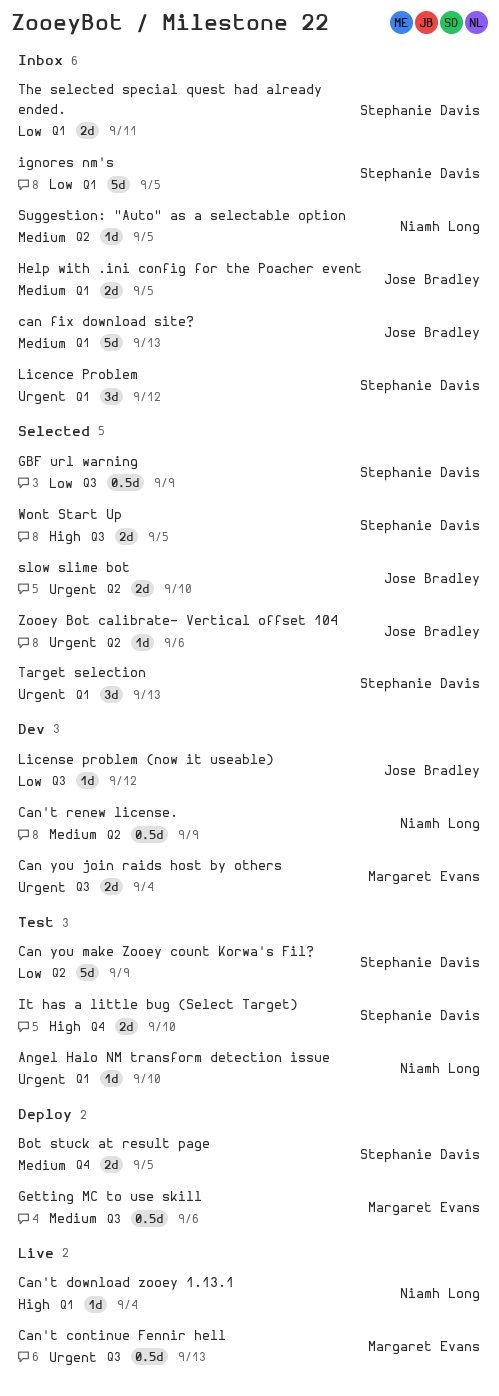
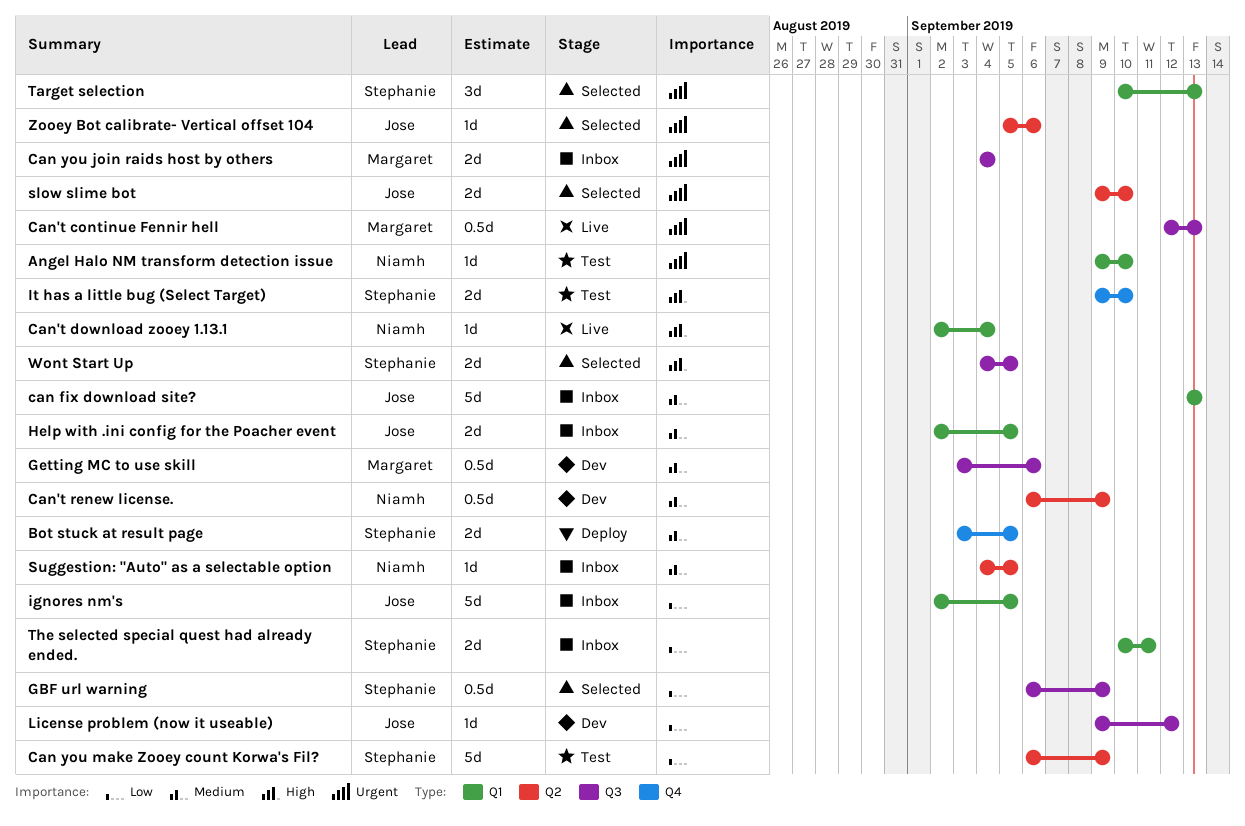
Can you join raids host by others, status: Dev -> Inbox
Getting MC to use skill, status: Deploy -> Dev
ignores nm's, owner: Stephanie Davis -> Jose Bradley
Licence Problem: present -> none

